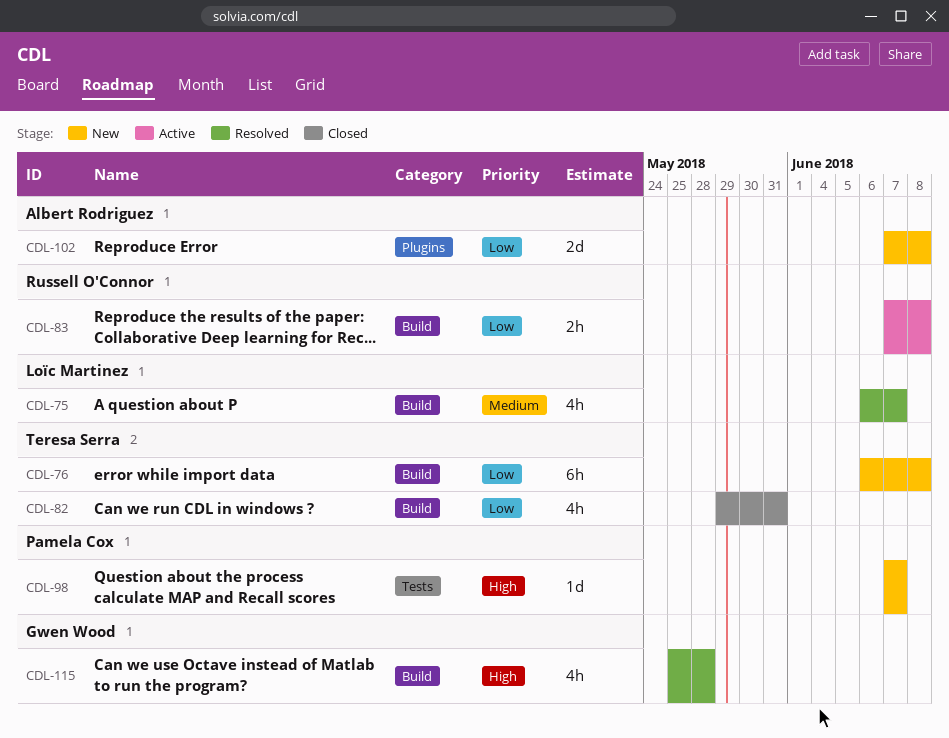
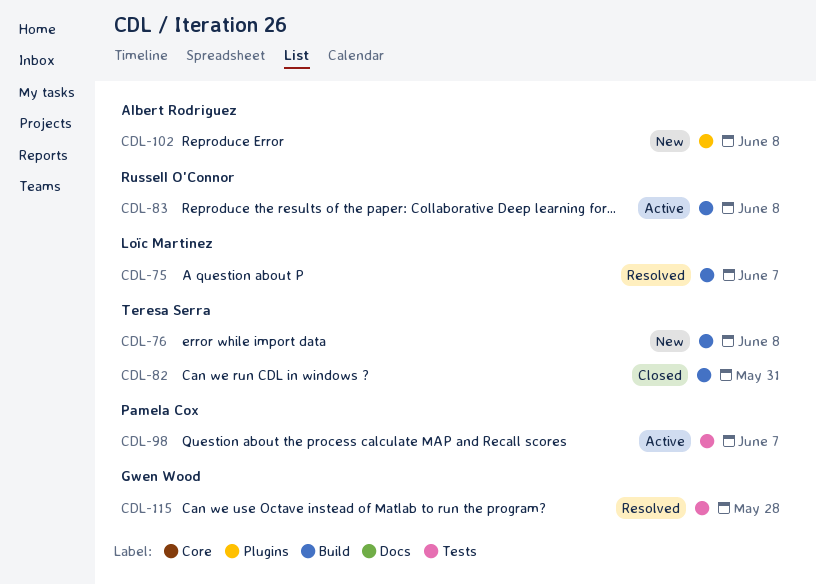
CDL-98, status: New -> Active
CDL-115, label: Build -> Tests

